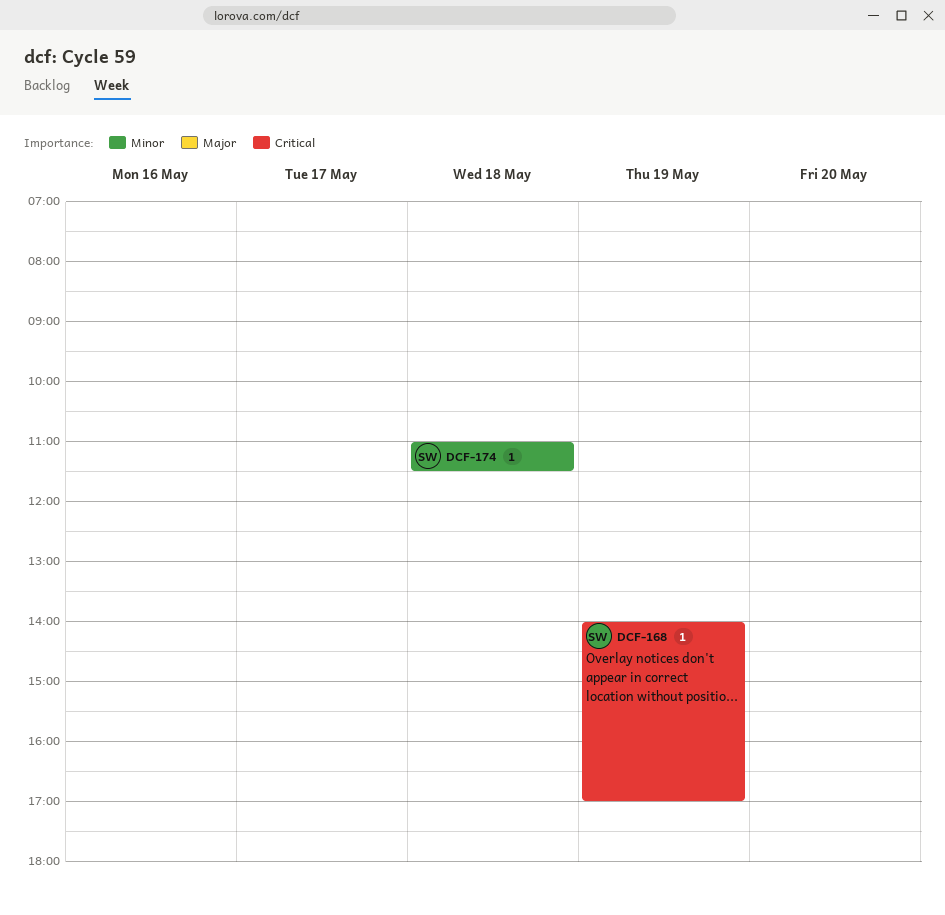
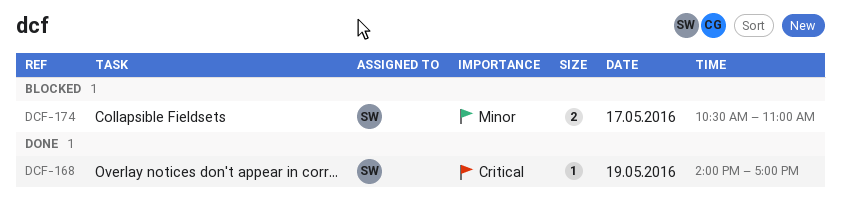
DCF-174, estimate: 1 -> 2
DCF-174, day: May 18 -> May 17
DCF-174, begins: 11:00 -> 10:30
DCF-174, ends: 11:30 -> 11:00

